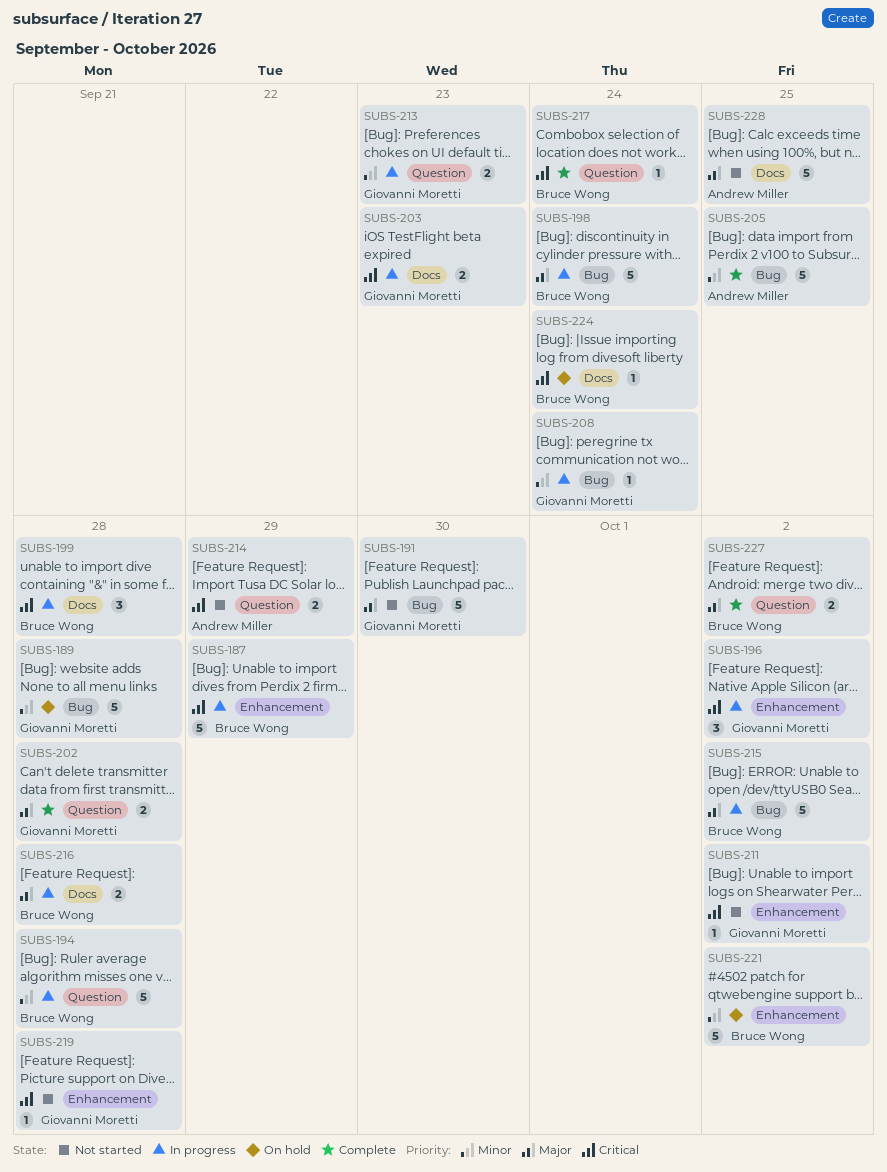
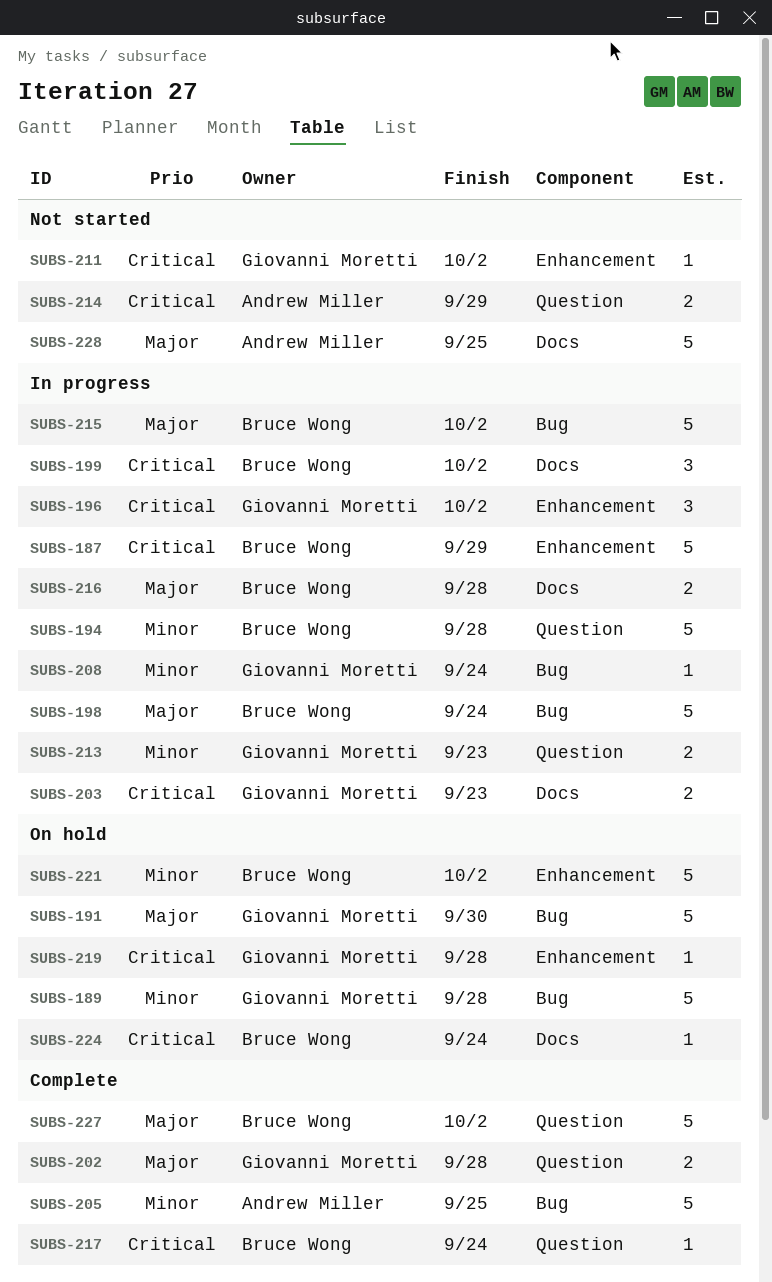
SUBS-191, status: Not started -> On hold
SUBS-199, due: Sep 28 -> Oct 2
SUBS-219, status: Not started -> On hold
SUBS-227, estimate: 2 -> 5

